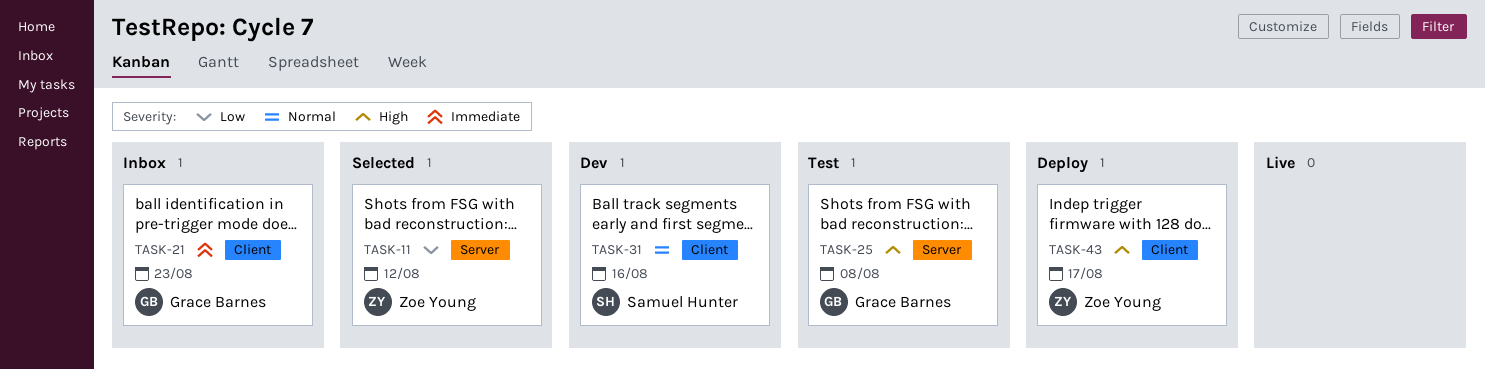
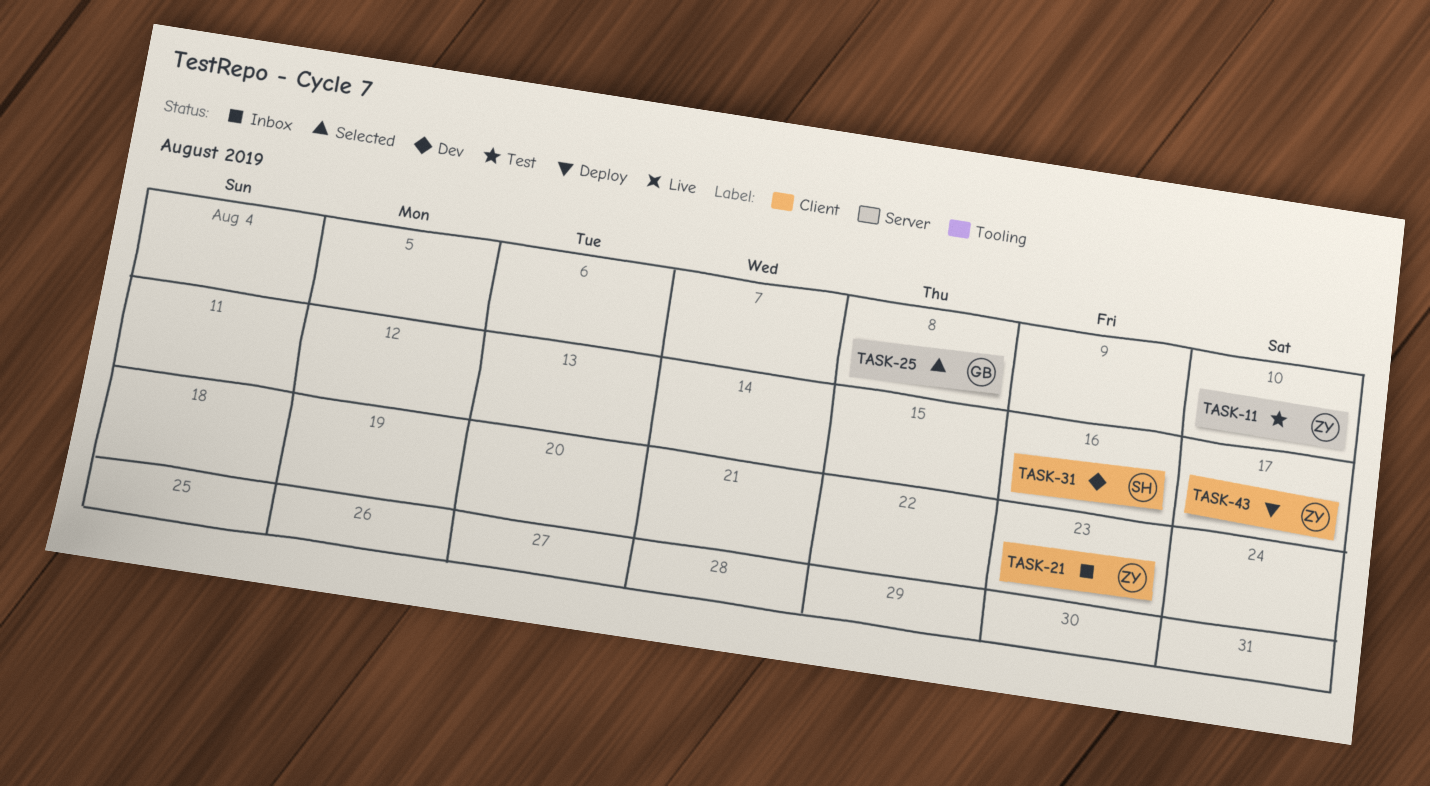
TASK-11, status: Selected -> Test
TASK-11, due: Aug 12 -> Aug 10
TASK-21, owner: Grace Barnes -> Zoe Young
TASK-25, status: Test -> Selected

